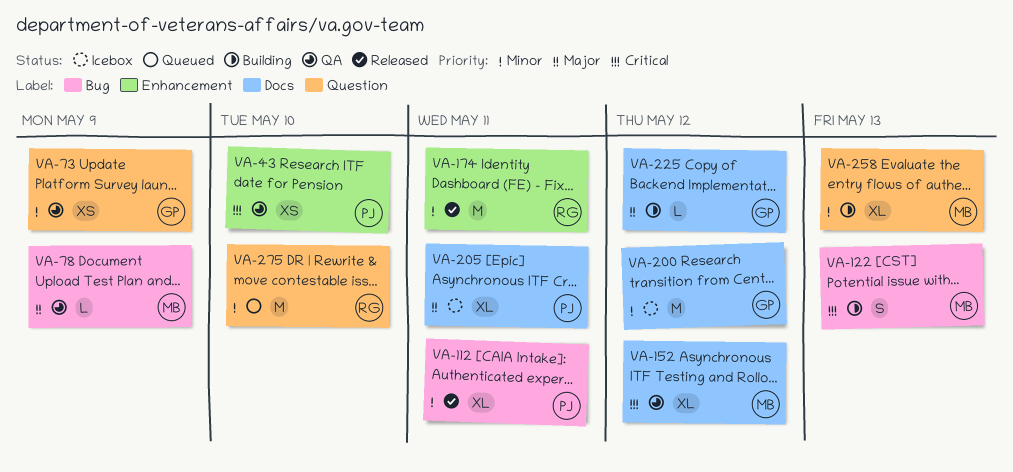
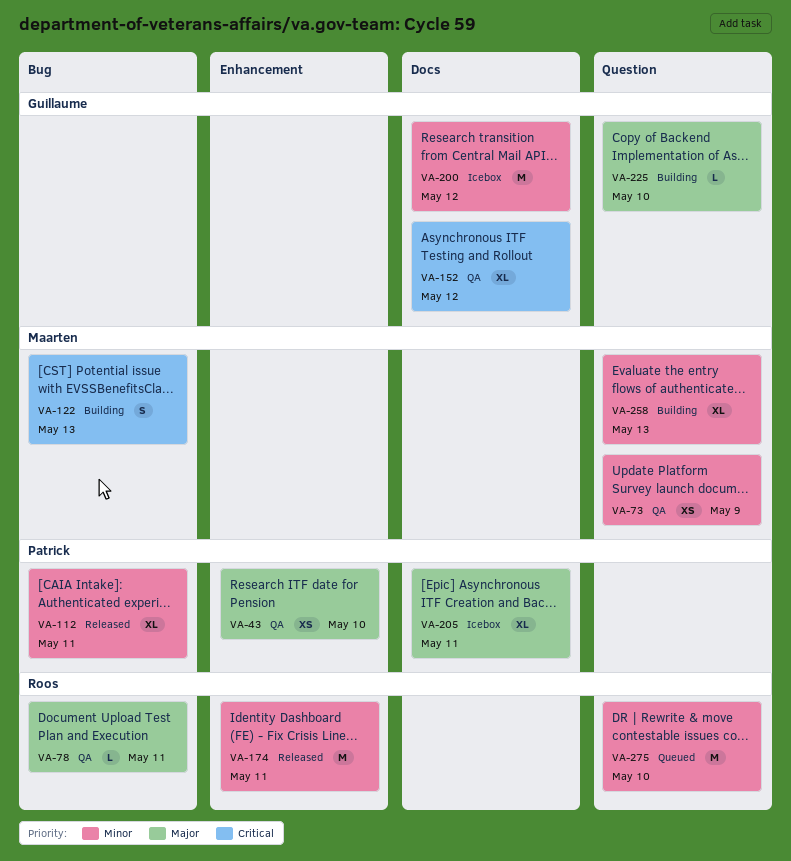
VA-43, priority: Critical -> Major
VA-73, owner: Guillaume -> Maarten
VA-78, owner: Maarten -> Roos
VA-78, due: May 9 -> May 11
VA-152, owner: Maarten -> Guillaume
VA-225, label: Docs -> Question
VA-225, due: May 12 -> May 10

